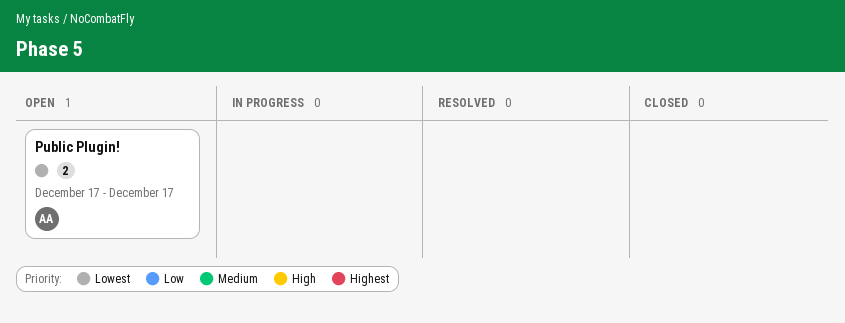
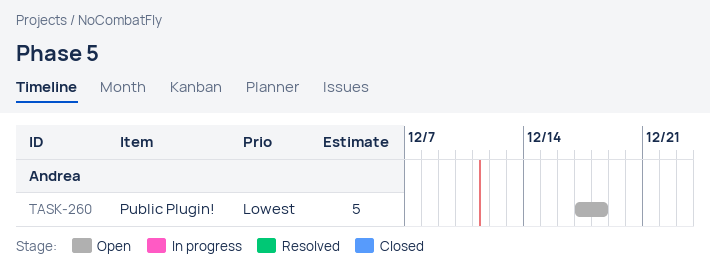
Public Plugin!, estimate: 2 -> 5
Public Plugin!, due: Dec 17 -> Dec 18

